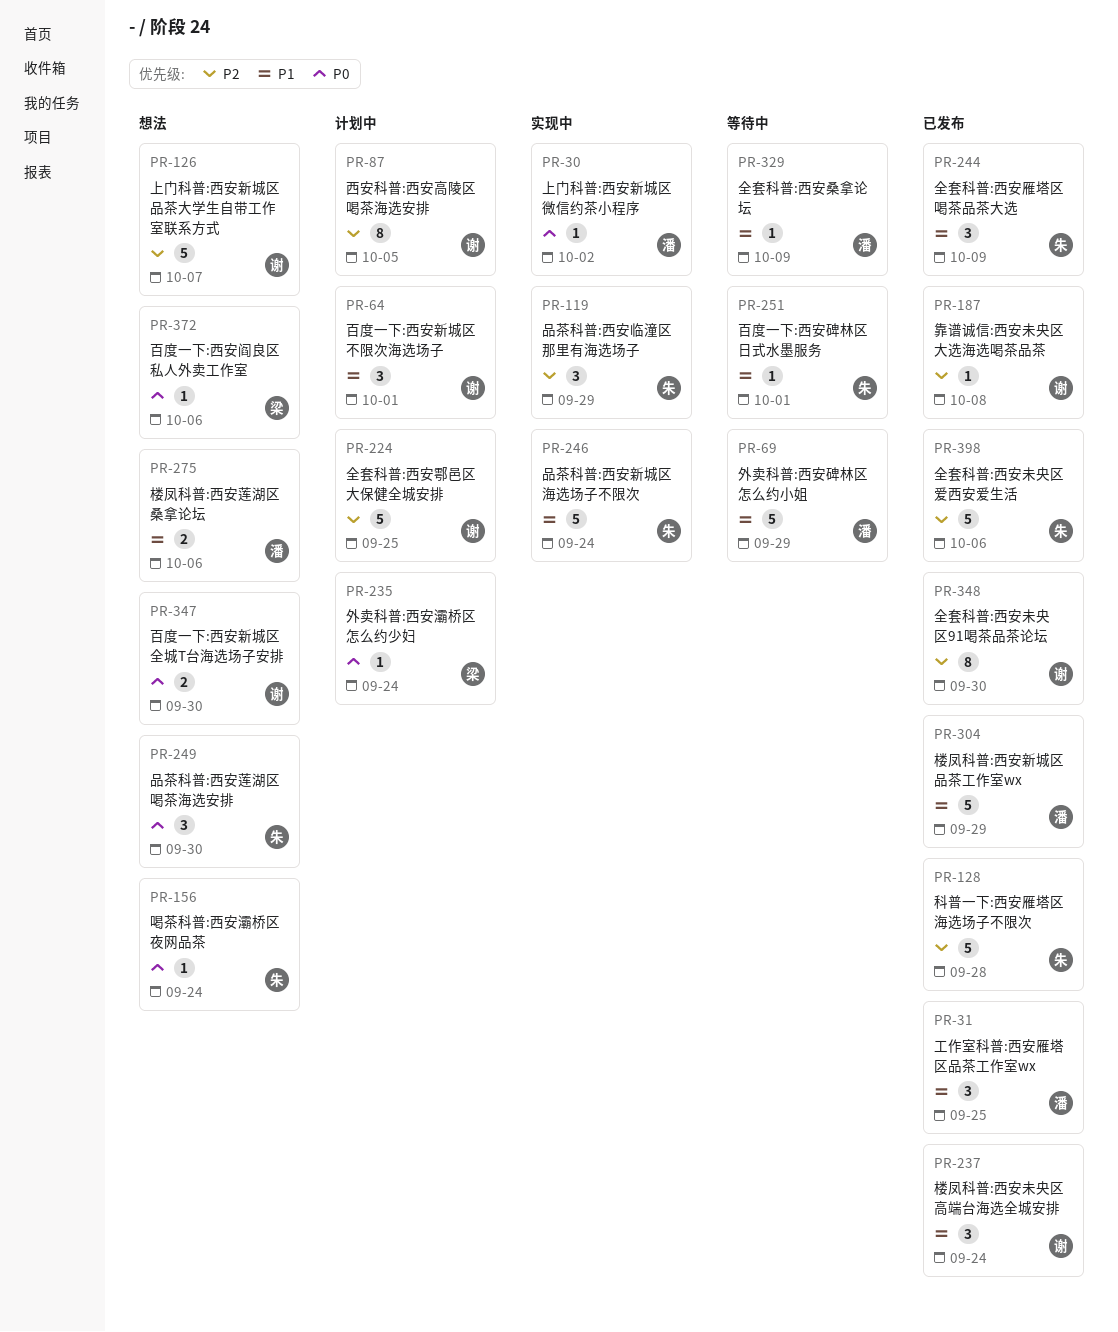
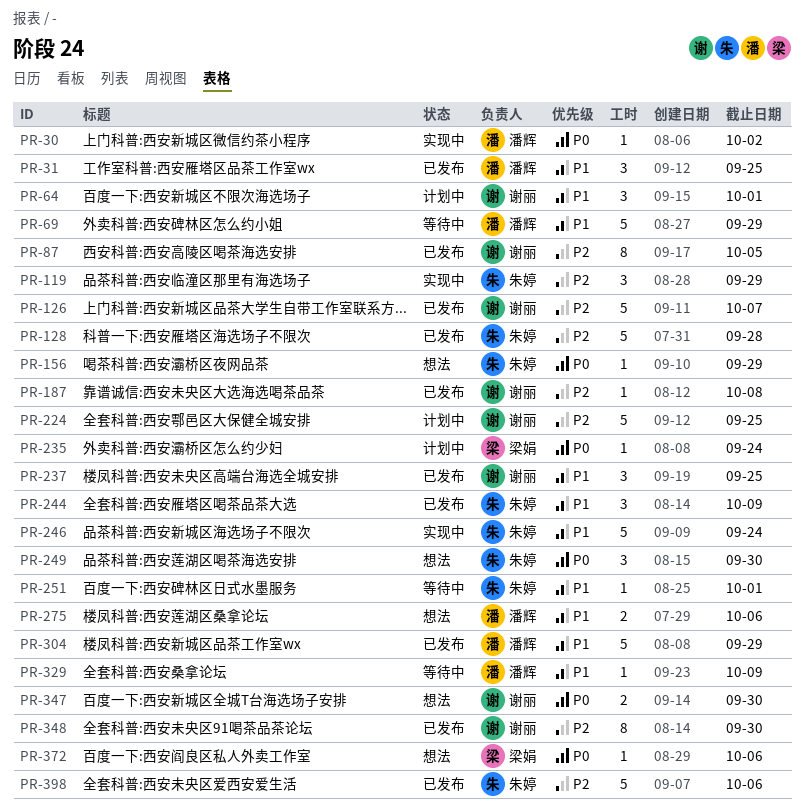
PR-87, status: 计划中 -> 已发布
PR-126, status: 想法 -> 已发布
PR-156, due: Sep 24 -> Sep 29
PR-237, due: Sep 24 -> Sep 25

